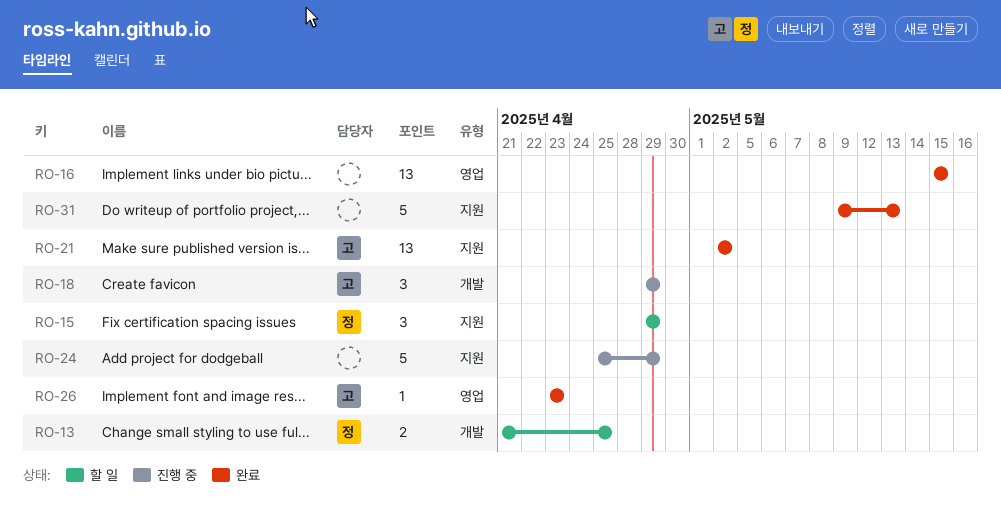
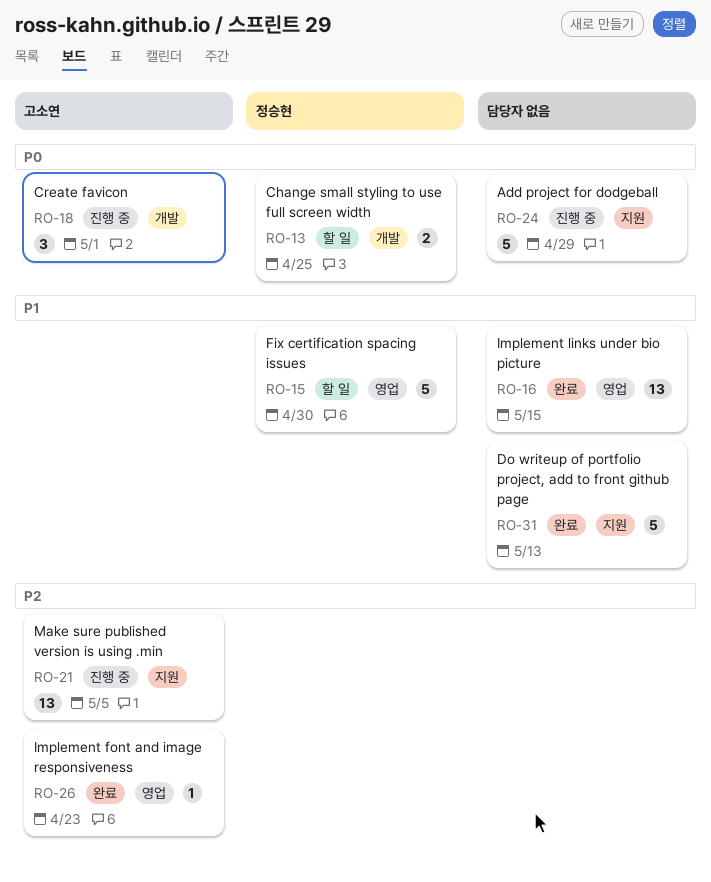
RO-15, label: 지원 -> 영업
RO-15, estimate: 3 -> 5
RO-15, due: Apr 29 -> Apr 30
RO-18, due: Apr 29 -> May 1
RO-21, status: 완료 -> 진행 중
RO-21, due: May 2 -> May 5

